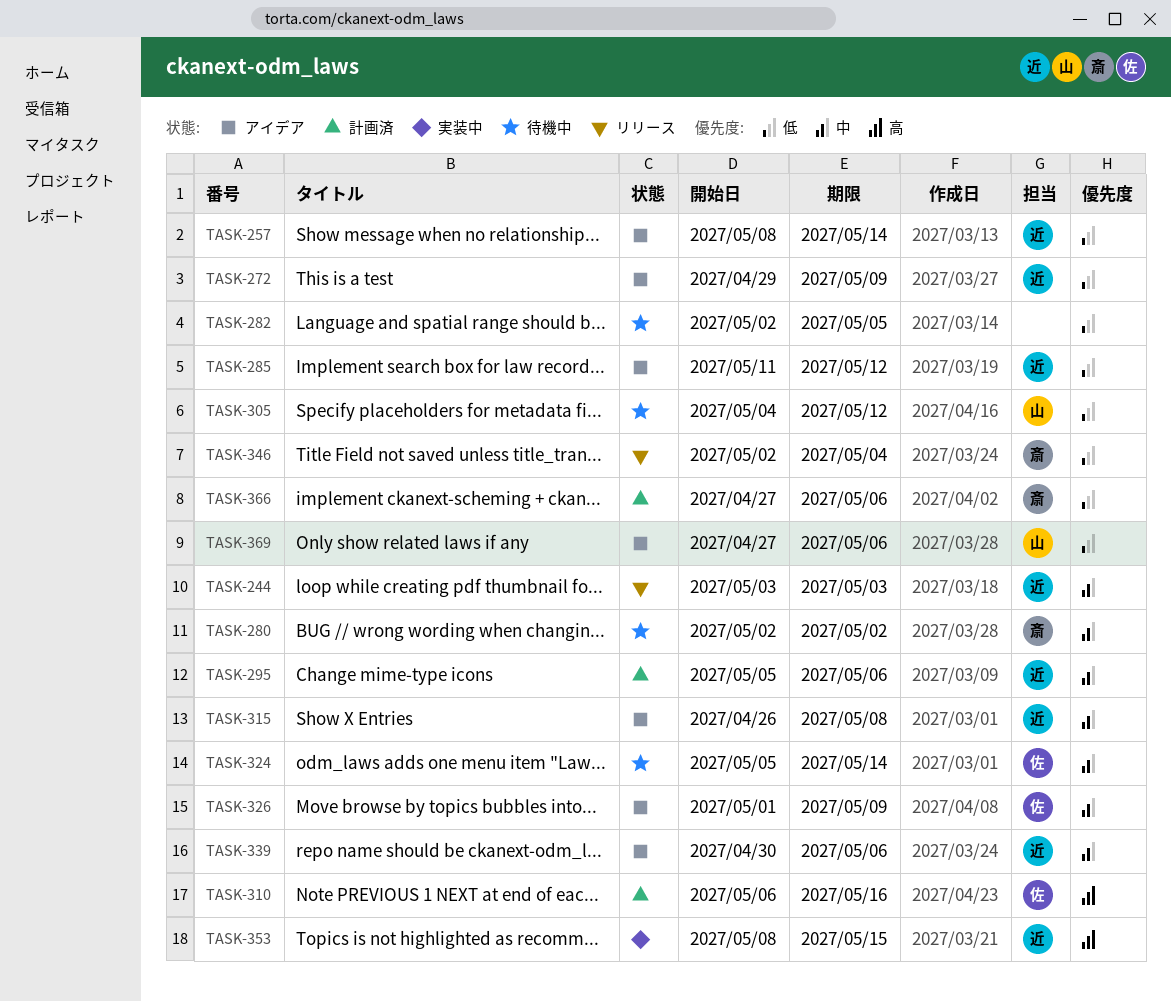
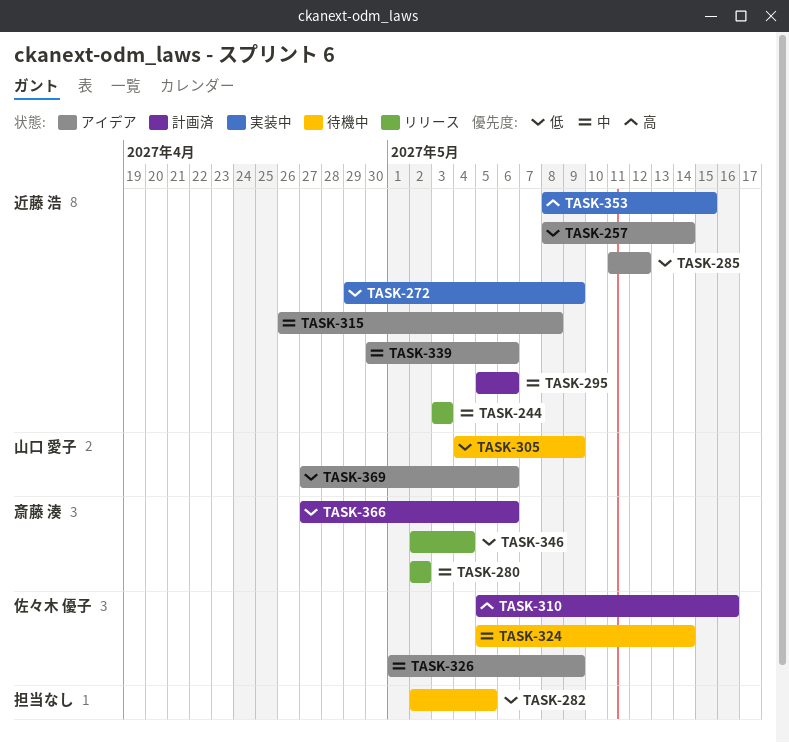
TASK-272, status: アイデア -> 実装中
TASK-280, status: 待機中 -> リリース
TASK-305, due: May 12 -> May 9
TASK-310, start: May 6 -> May 5

